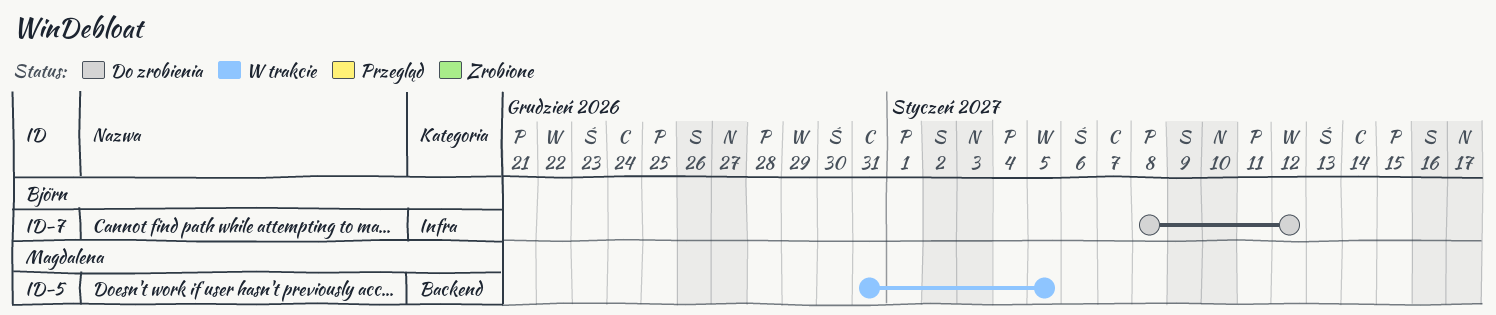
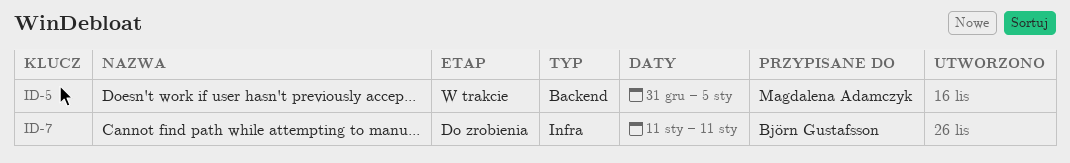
ID-7, start: Jan 8 -> Jan 11
ID-7, due: Jan 12 -> Jan 11

